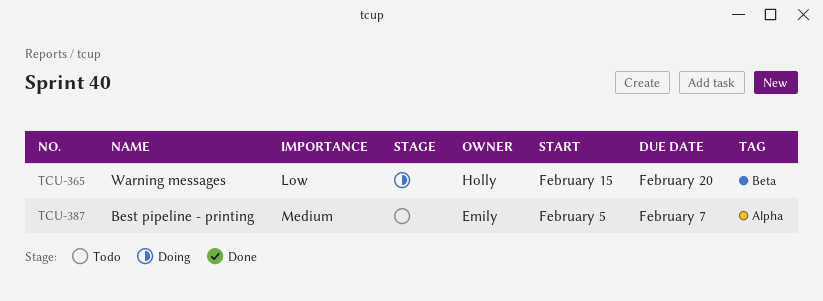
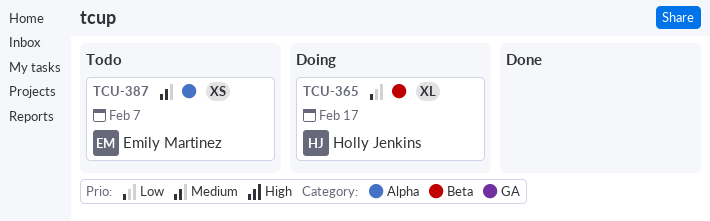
TCU-365, due: Feb 20 -> Feb 17

